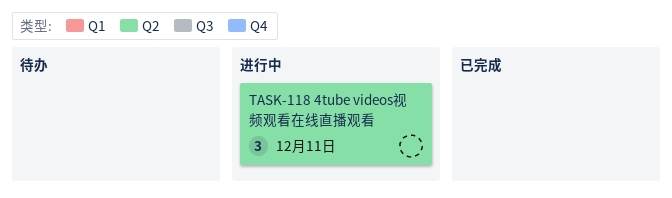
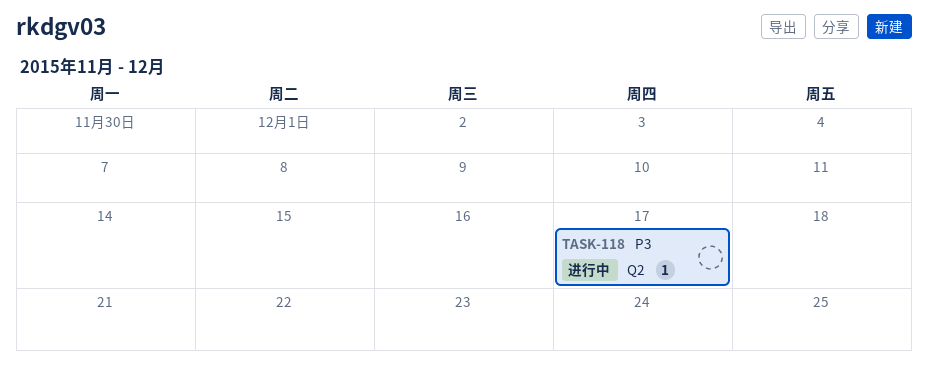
TASK-118, estimate: 3 -> 1
TASK-118, due: Dec 11 -> Dec 17

